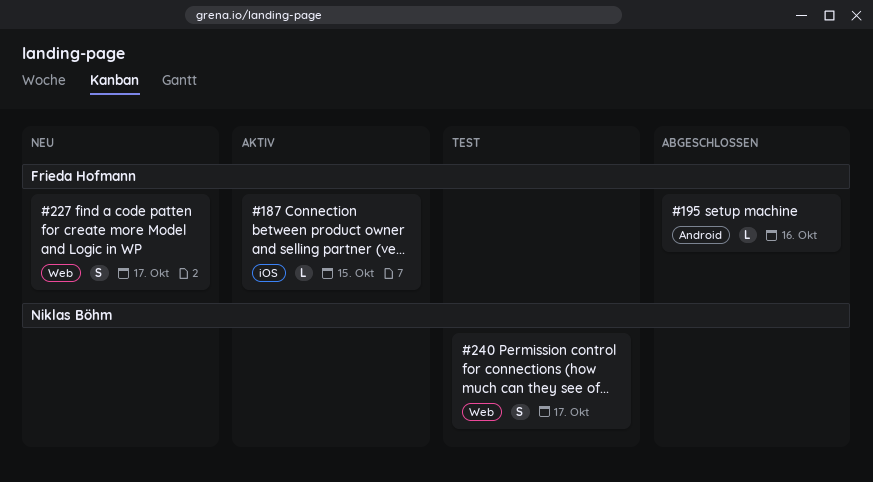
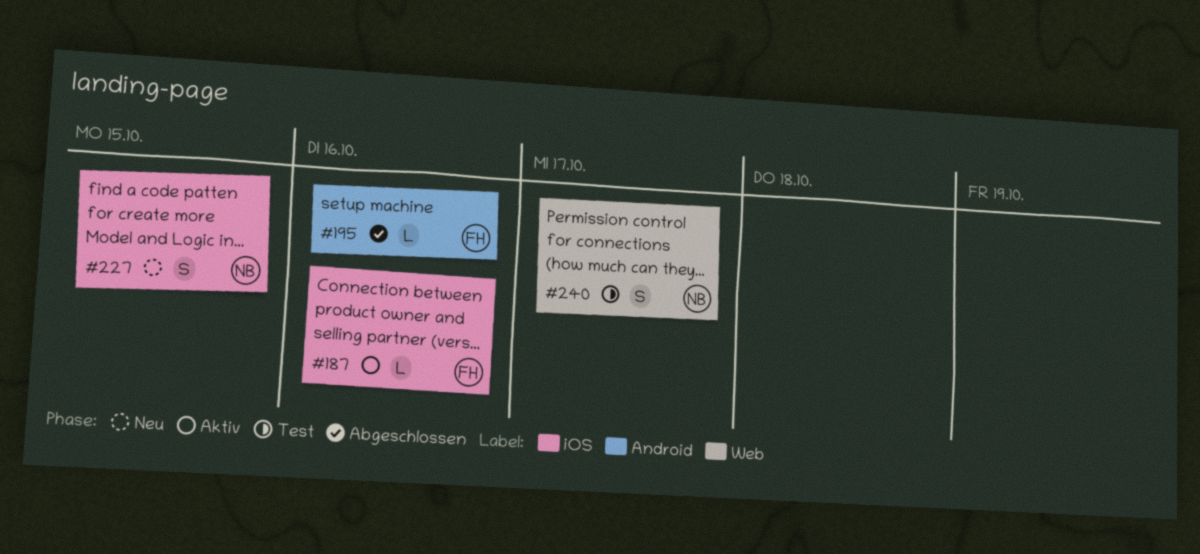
#187, due: Oct 15 -> Oct 16
#227, owner: Frieda Hofmann -> Niklas Böhm
#227, label: Web -> iOS
#227, due: Oct 17 -> Oct 15

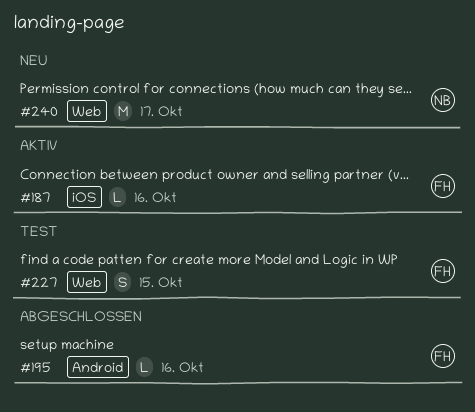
#227, status: Neu -> Test
#227, owner: NB -> FH
#227, label: iOS -> Web
#240, status: Test -> Neu
#240, estimate: S -> M

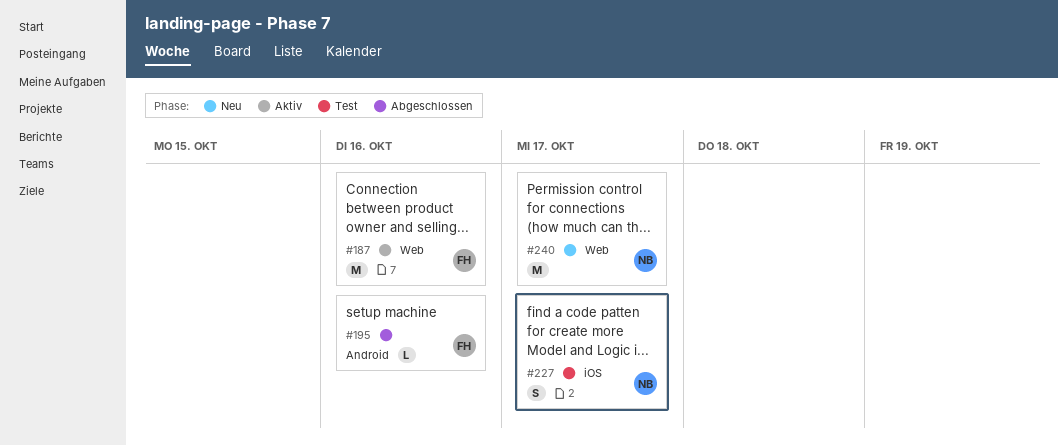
#187, label: iOS -> Web
#187, estimate: L -> M
#227, owner: FH -> NB
#227, label: Web -> iOS
#227, due: Oct 15 -> Oct 17

